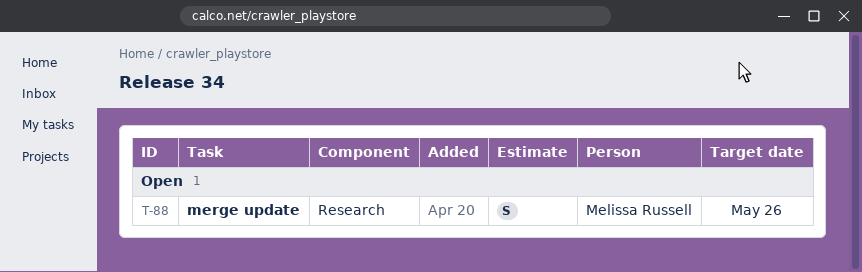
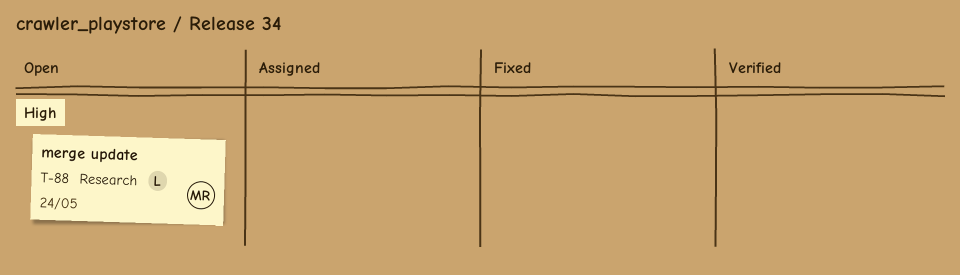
T-88, estimate: S -> L
T-88, due: May 26 -> May 24

